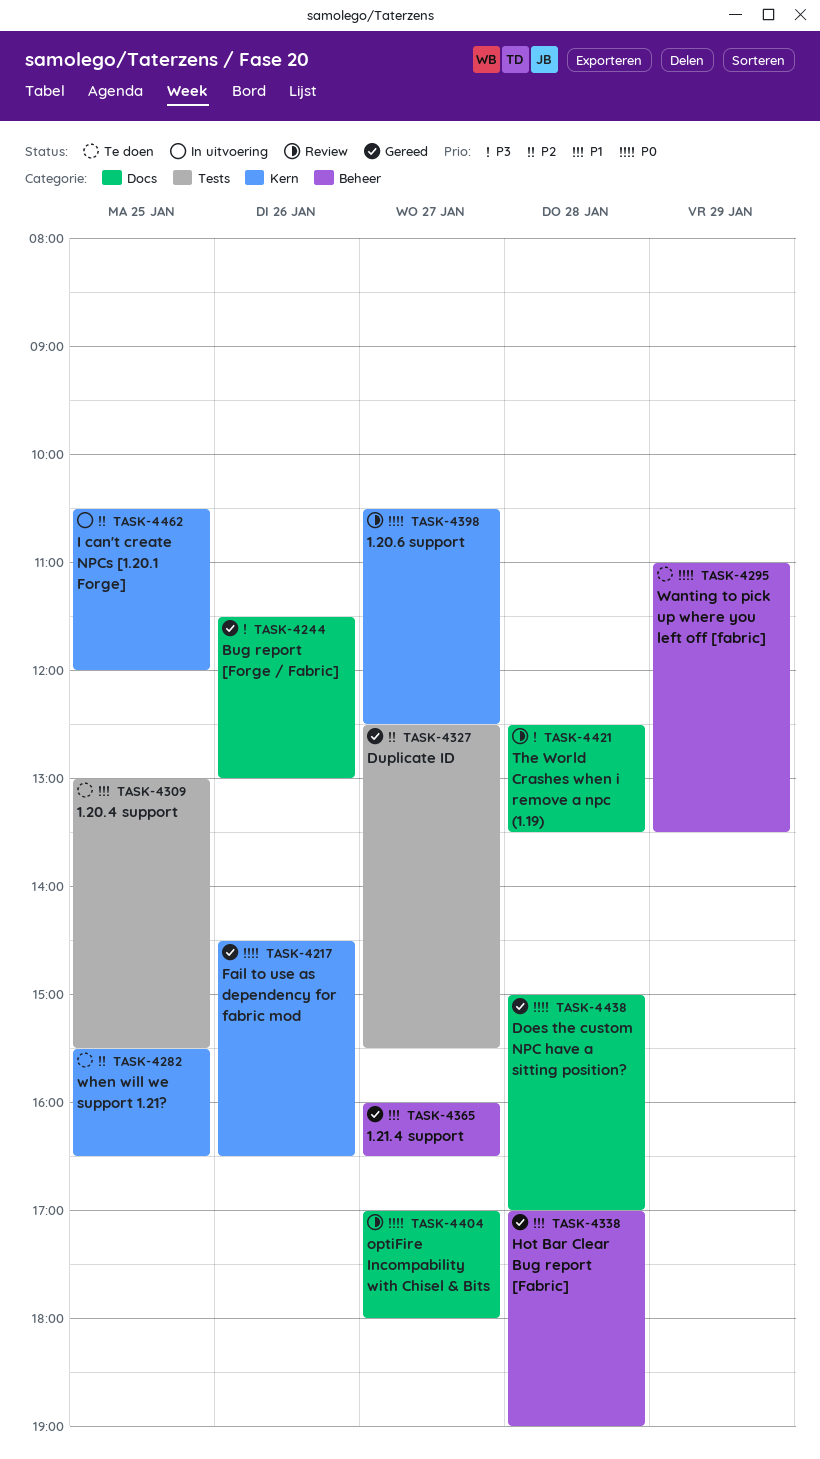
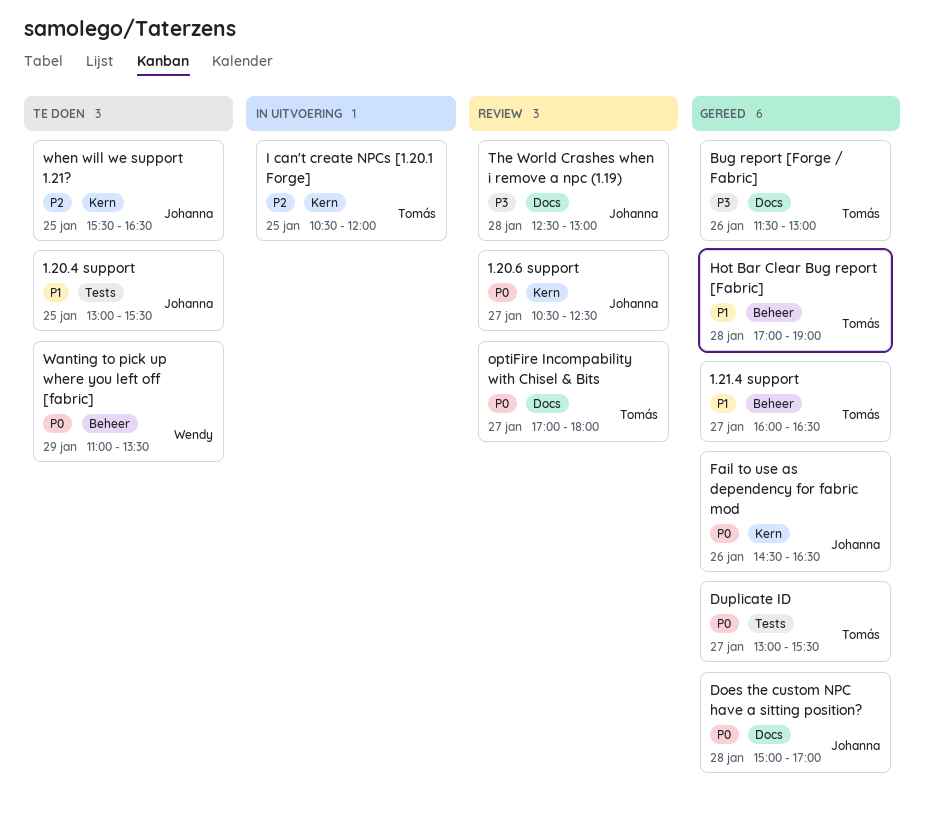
Duplicate ID, priority: P2 -> P0
Duplicate ID, begins: 12:30 -> 13:00
The World Crashes when i remove a npc (1.19), ends: 13:30 -> 13:00

